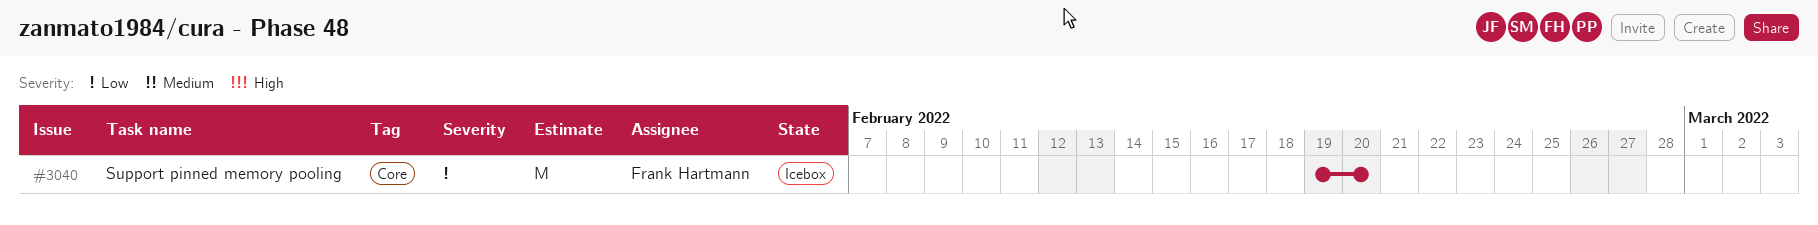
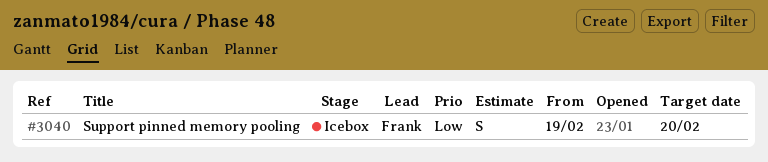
#3040, estimate: M -> S

